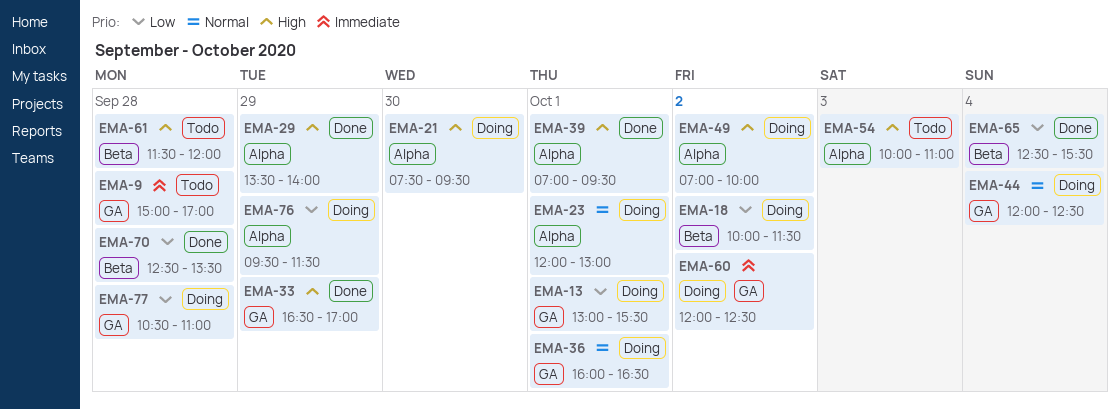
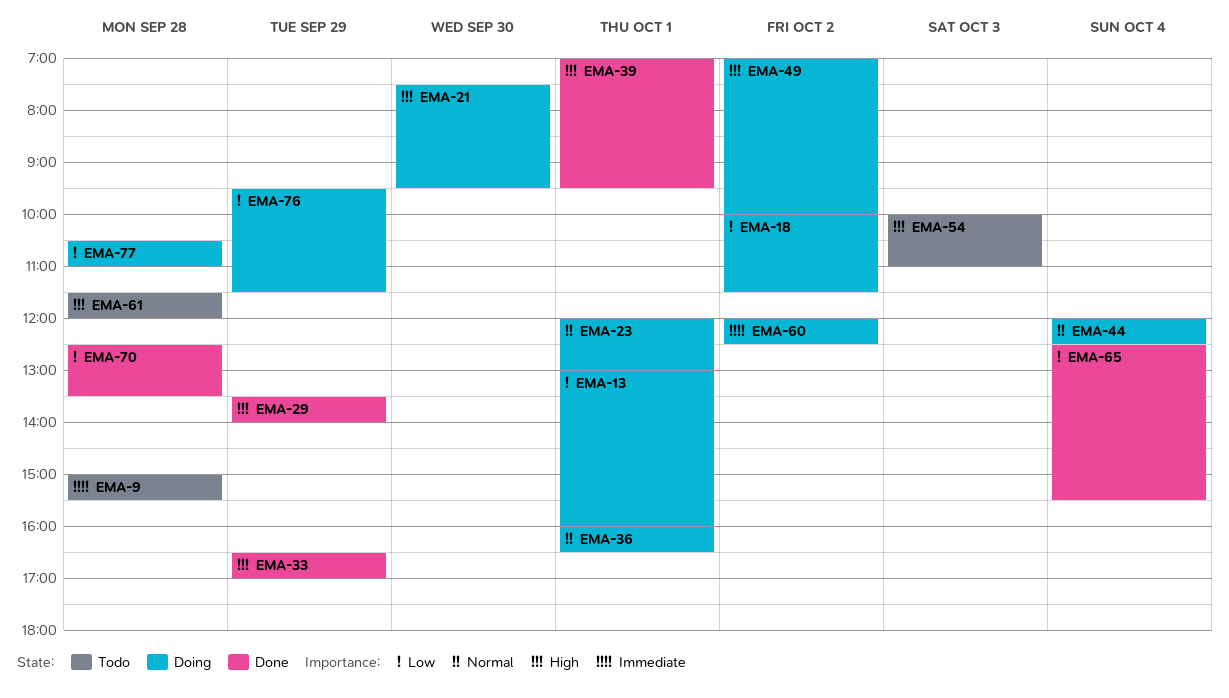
EMA-9, ends: 17:00 -> 15:30
EMA-13, ends: 15:30 -> 16:00

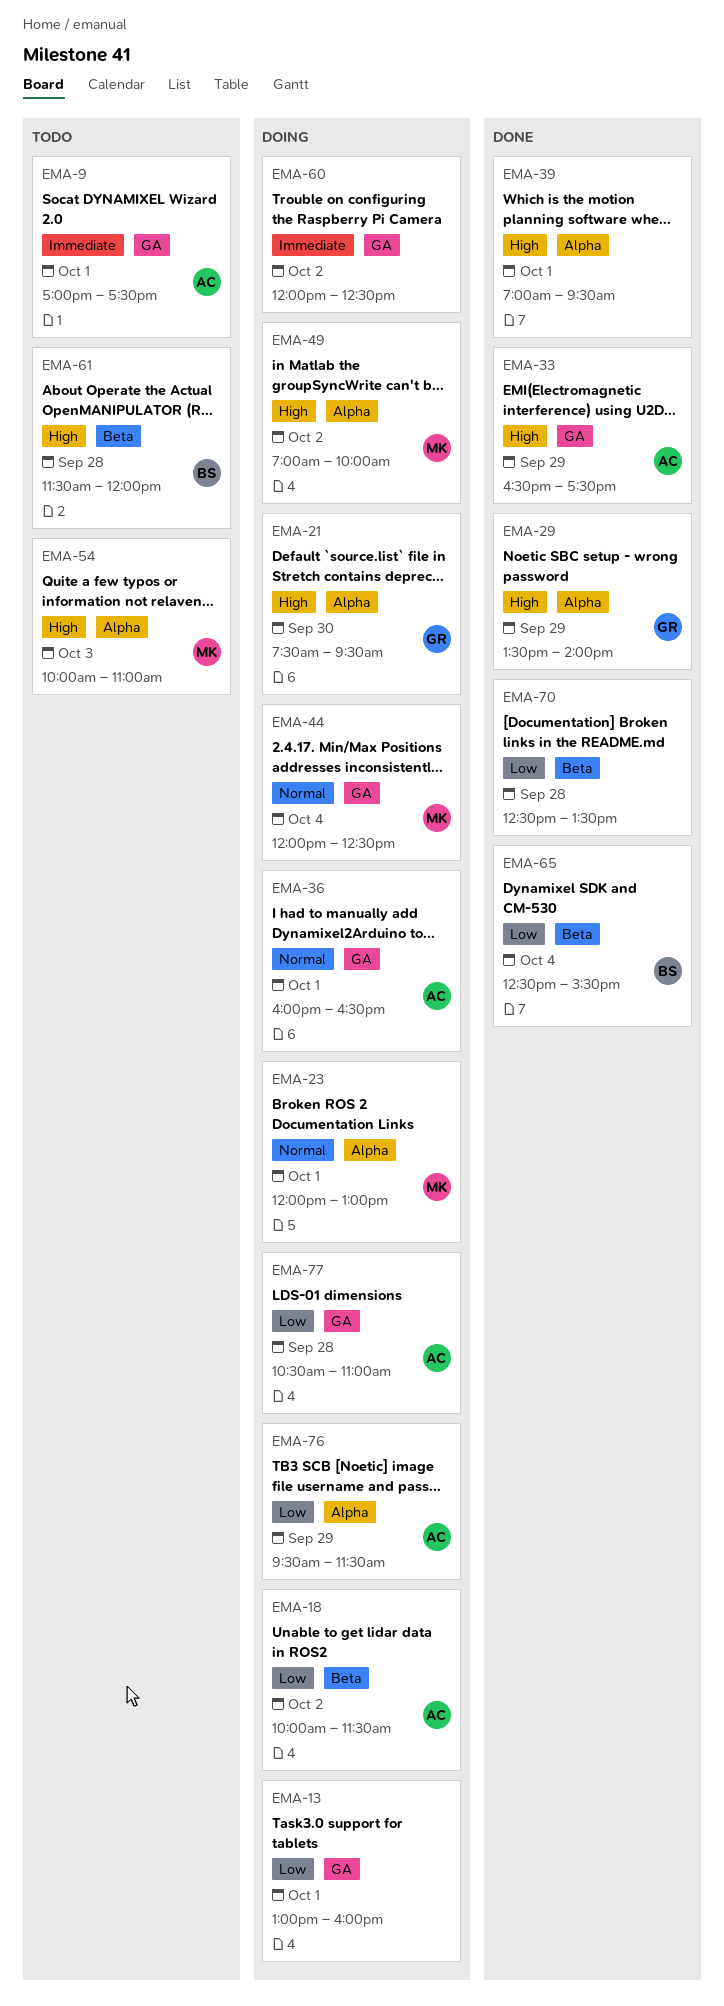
EMA-9, day: Sep 28 -> Oct 1
EMA-9, begins: 15:00 -> 17:00
EMA-9, ends: 15:30 -> 17:30
EMA-33, ends: 17:00 -> 17:30

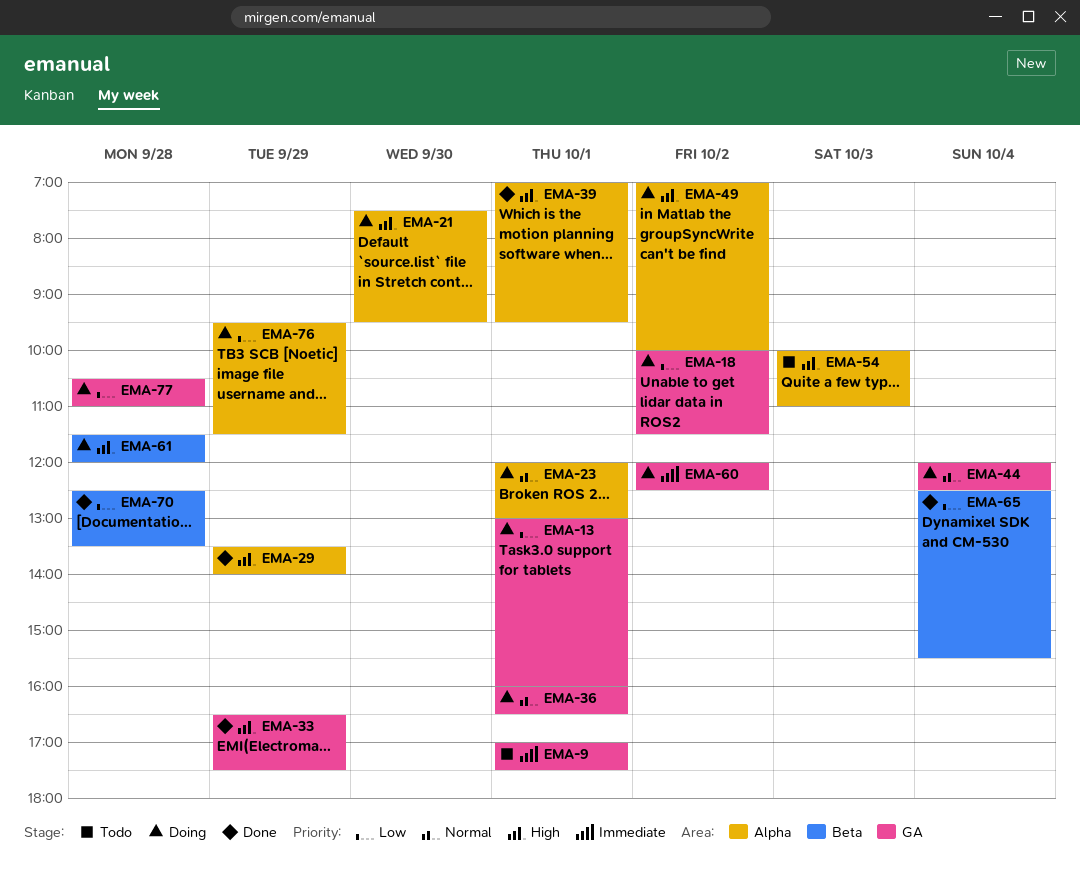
EMA-18, label: Beta -> GA
EMA-61, status: Todo -> Doing

